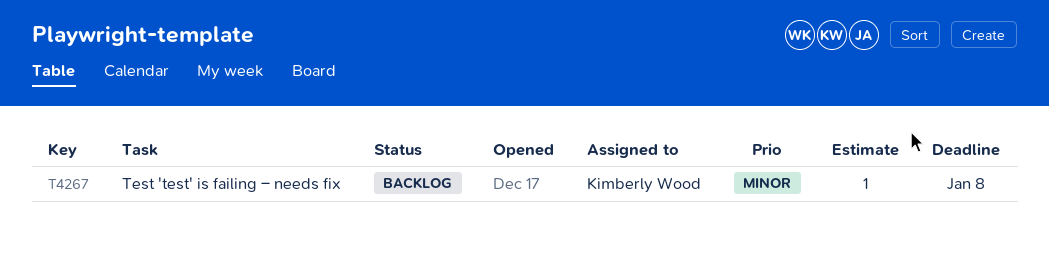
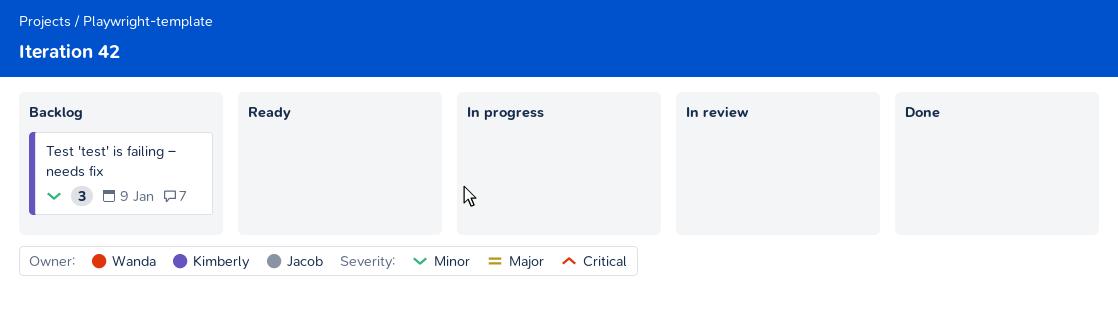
Test 'test' is failing – needs fix, estimate: 1 -> 3
Test 'test' is failing – needs fix, due: Jan 8 -> Jan 9

